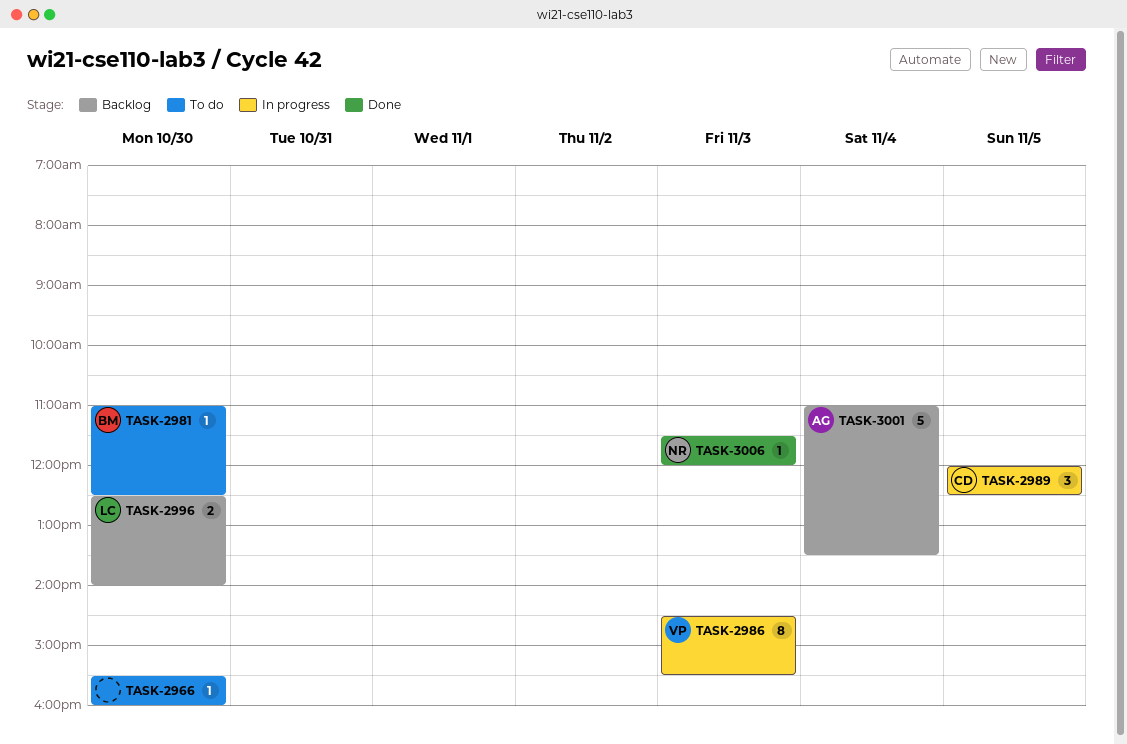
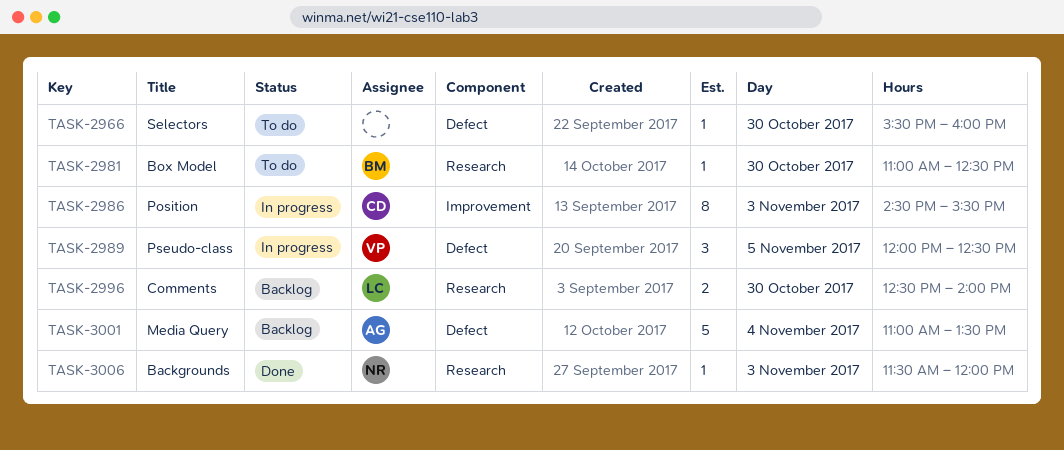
TASK-2986, owner: VP -> CD
TASK-2989, owner: CD -> VP

